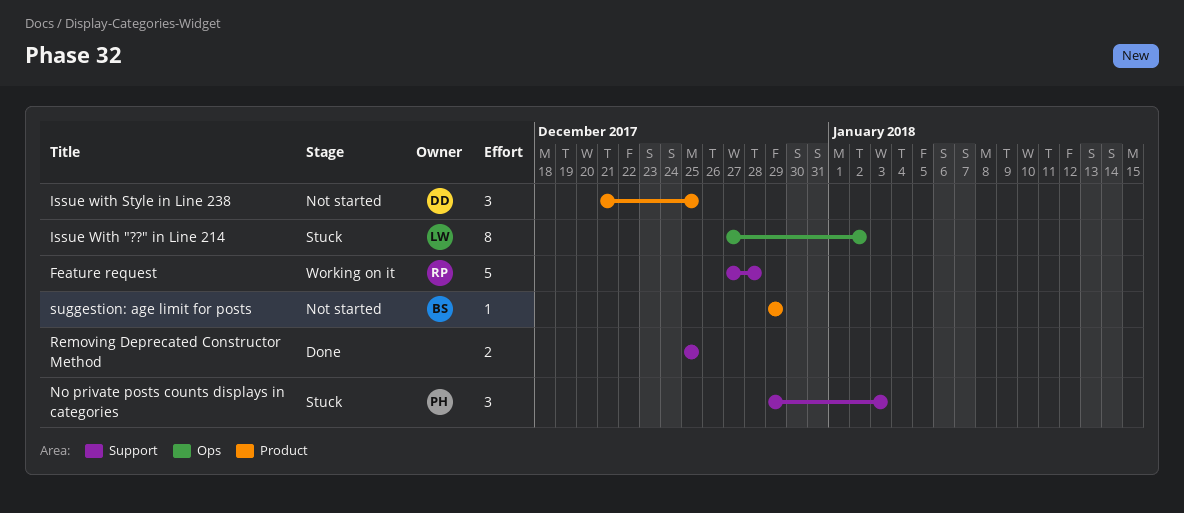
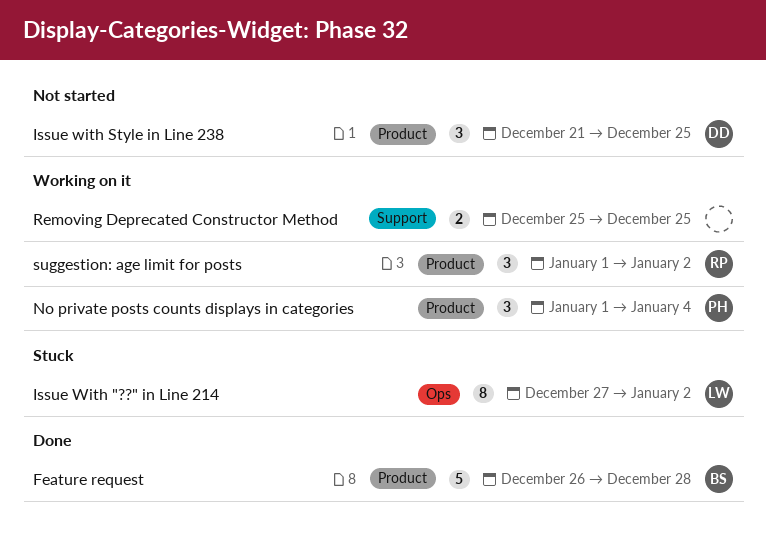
Feature request, status: Working on it -> Done
Feature request, owner: RP -> BS
Feature request, label: Support -> Product
Feature request, start: Dec 27 -> Dec 26
No private posts counts displays in categories, status: Stuck -> Working on it
No private posts counts displays in categories, label: Support -> Product
No private posts counts displays in categories, start: Dec 29 -> Jan 1
No private posts counts displays in categories, due: Jan 3 -> Jan 4
Removing Deprecated Constructor Method, status: Done -> Working on it
suggestion: age limit for posts, status: Not started -> Working on it
suggestion: age limit for posts, owner: BS -> RP
suggestion: age limit for posts, estimate: 1 -> 3
suggestion: age limit for posts, start: Dec 29 -> Jan 1
suggestion: age limit for posts, due: Dec 29 -> Jan 2

